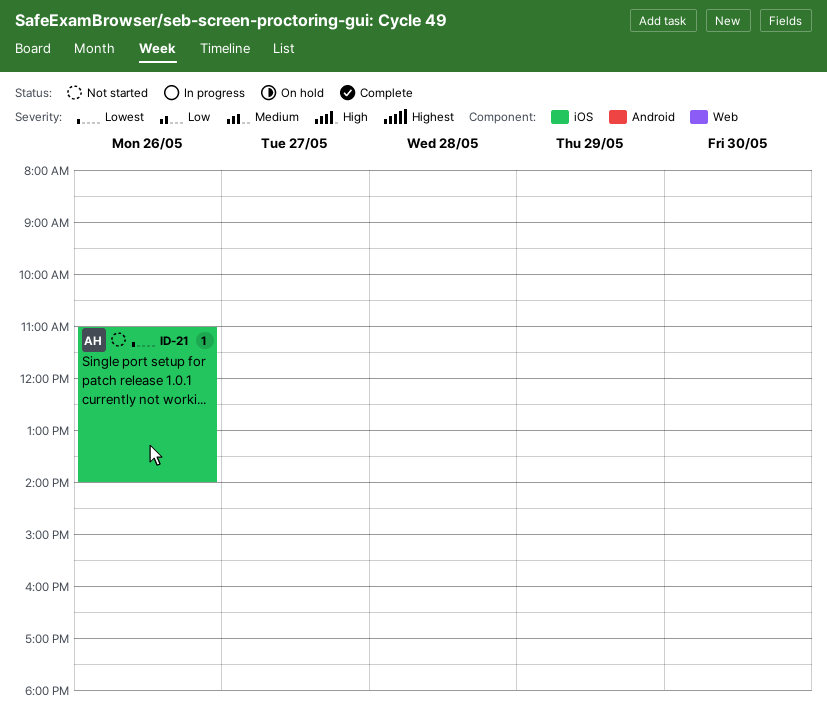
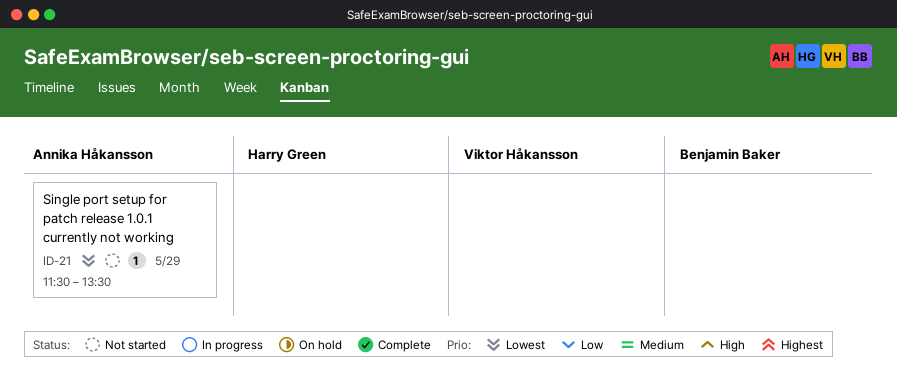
ID-21, day: May 26 -> May 29
ID-21, begins: 11:00 -> 11:30
ID-21, ends: 14:00 -> 13:30

